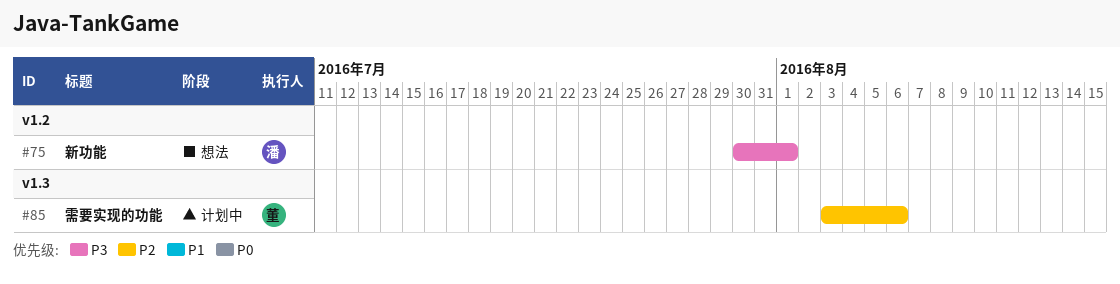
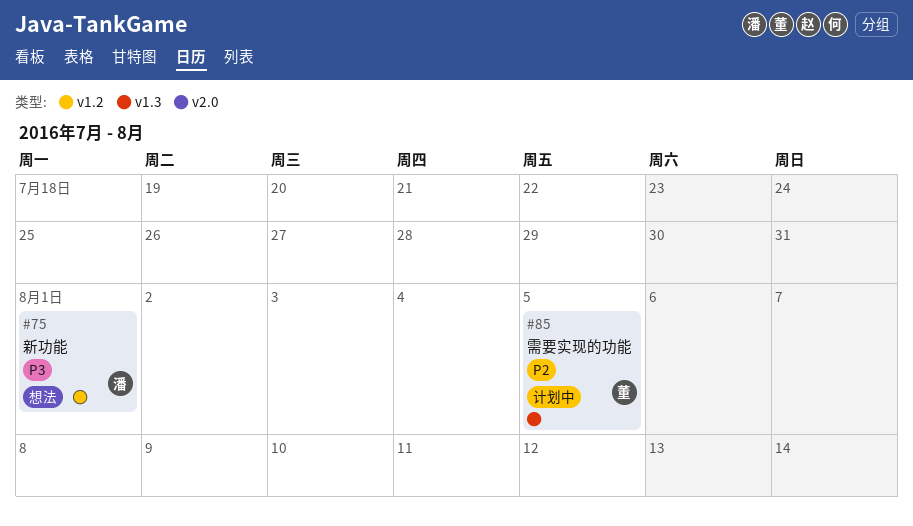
#85, due: Aug 6 -> Aug 5

